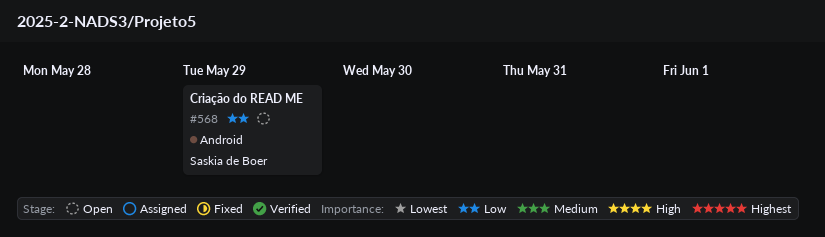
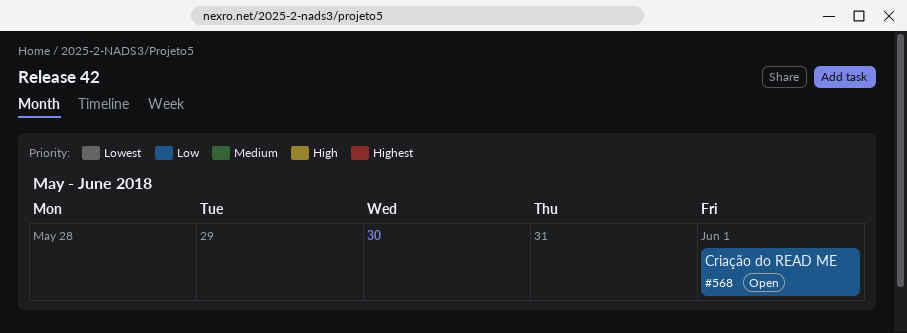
#568, due: May 29 -> Jun 1

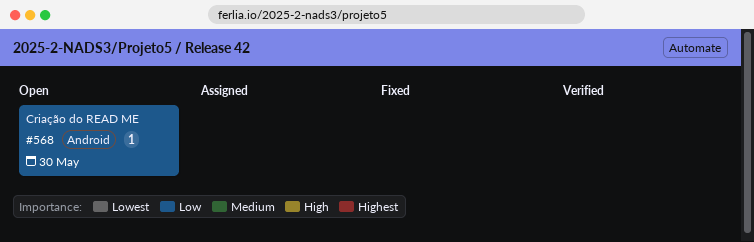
#568, due: Jun 1 -> May 30

